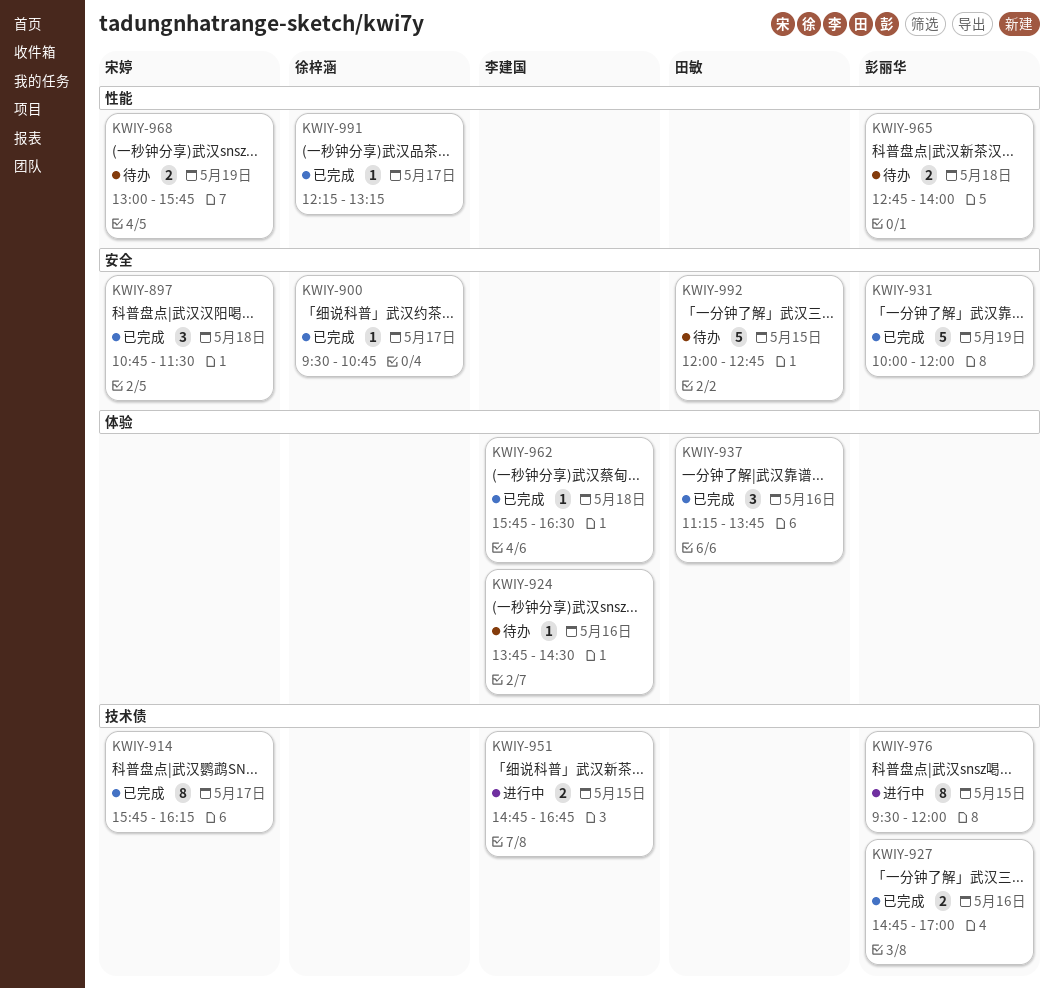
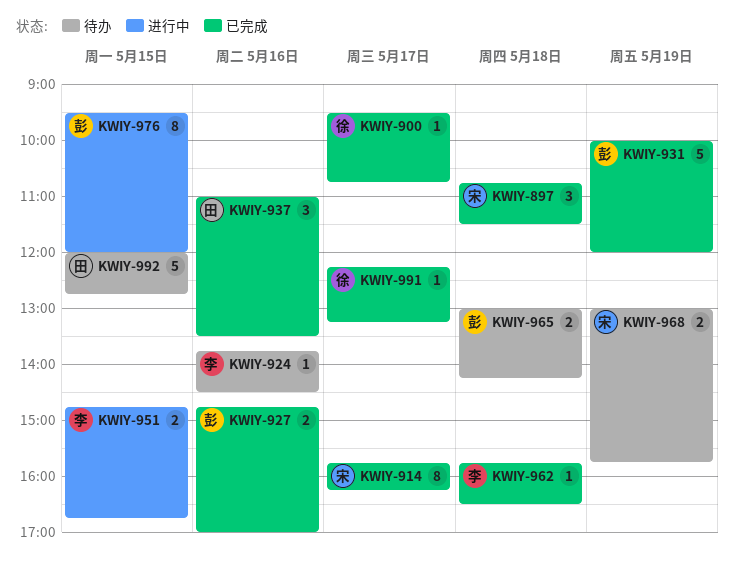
KWIY-937, begins: 11:15 -> 11:00
KWIY-937, ends: 13:45 -> 13:30
KWIY-965, begins: 12:45 -> 13:00
KWIY-965, ends: 14:00 -> 14:15

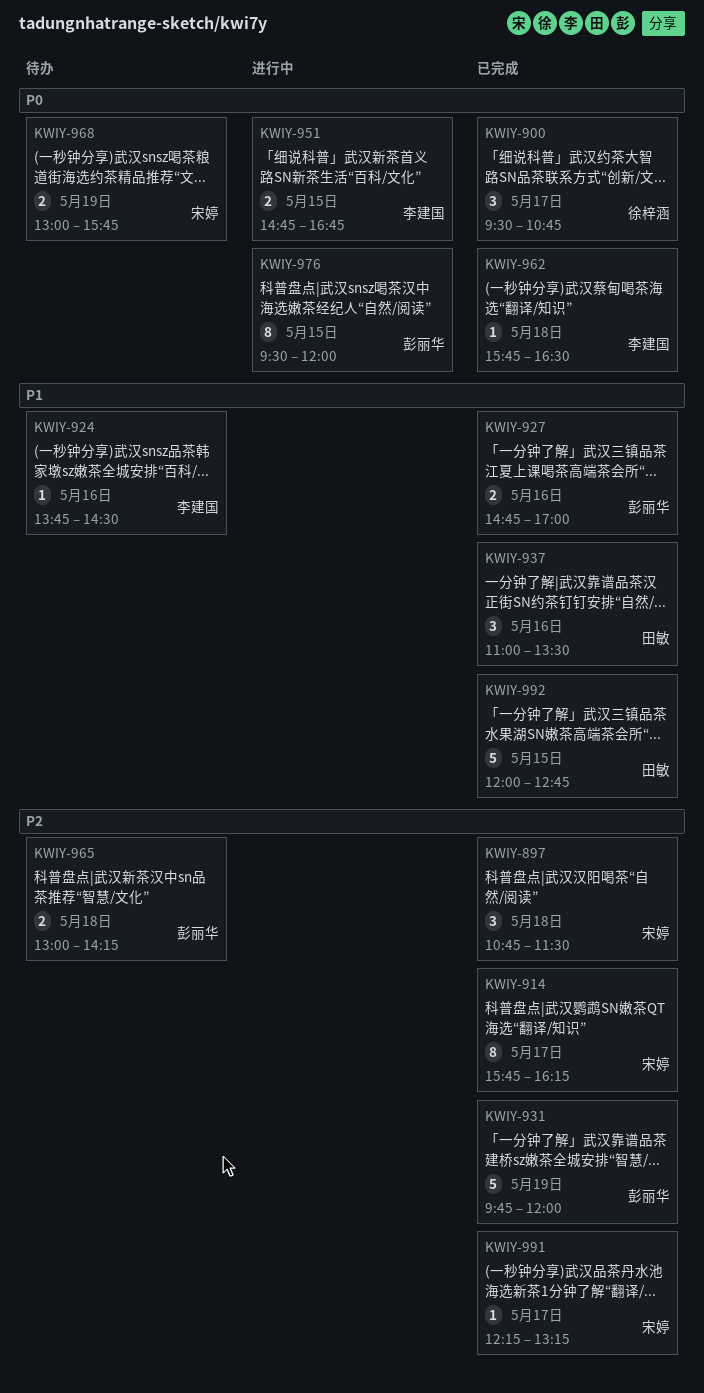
KWIY-900, estimate: 1 -> 3
KWIY-931, begins: 10:00 -> 09:45
KWIY-991, owner: 徐梓涵 -> 宋婷
KWIY-992, status: 待办 -> 已完成

